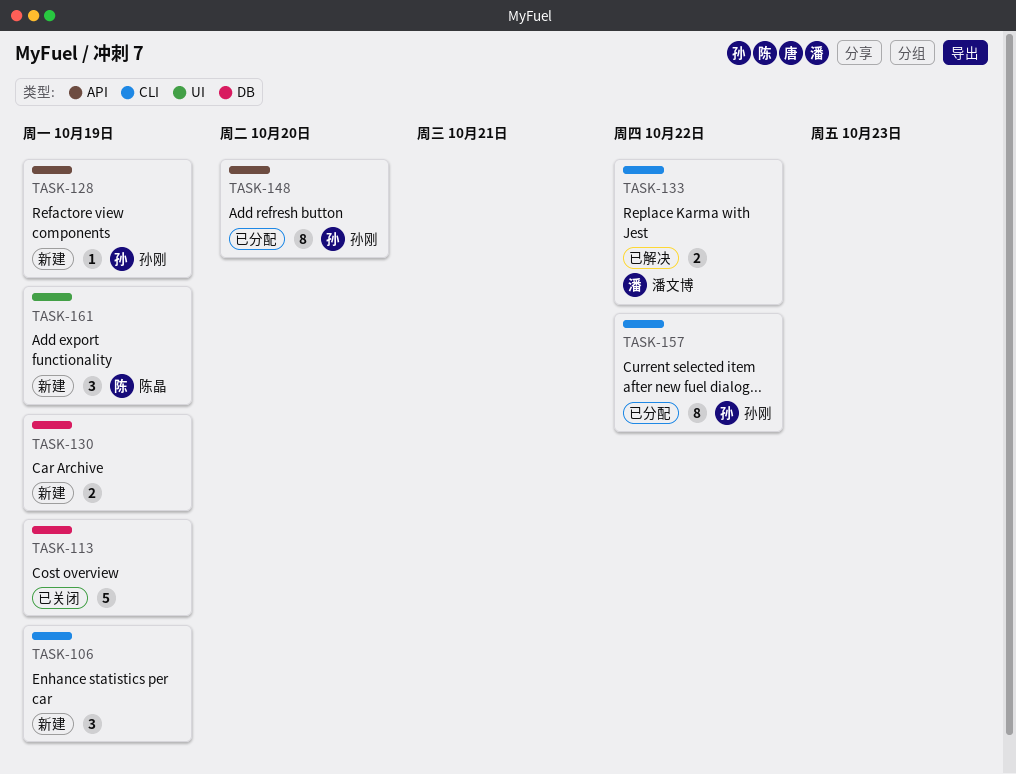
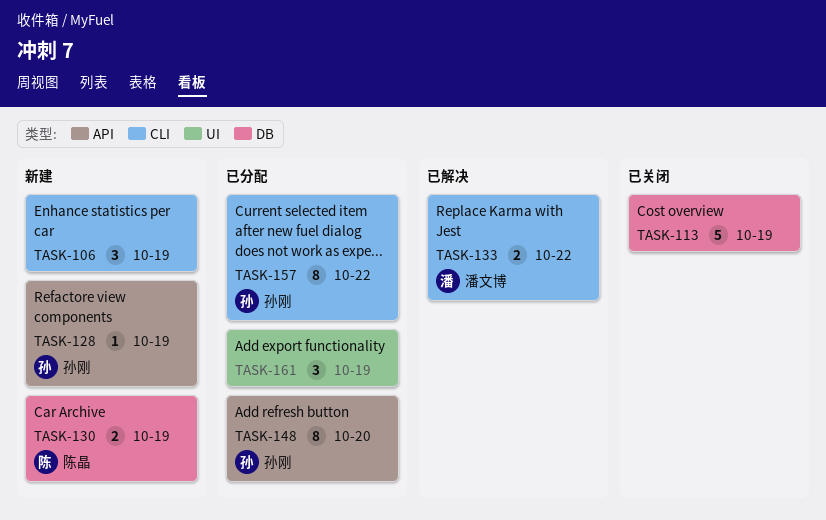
TASK-130, owner: none -> 陈晶
TASK-161, status: 新建 -> 已分配
TASK-161, owner: 陈晶 -> none

